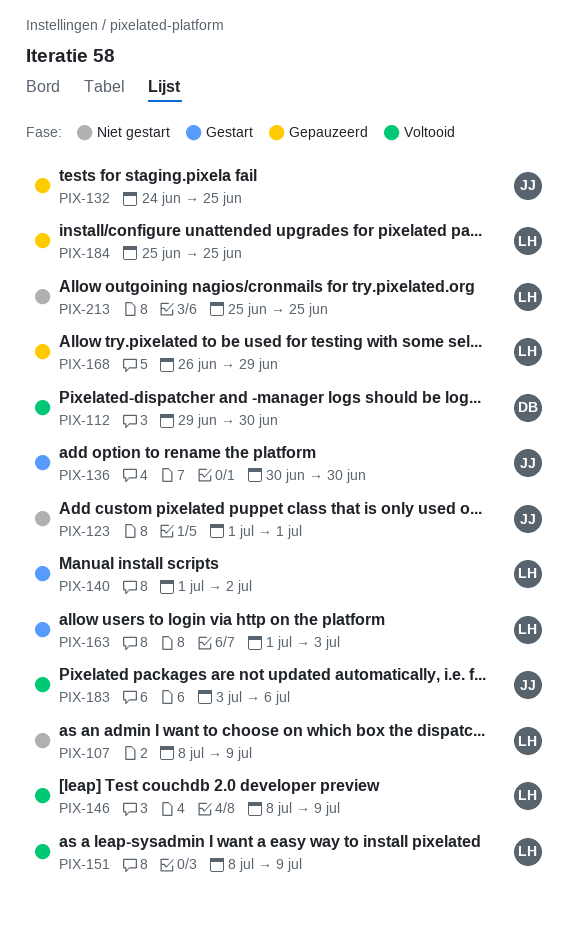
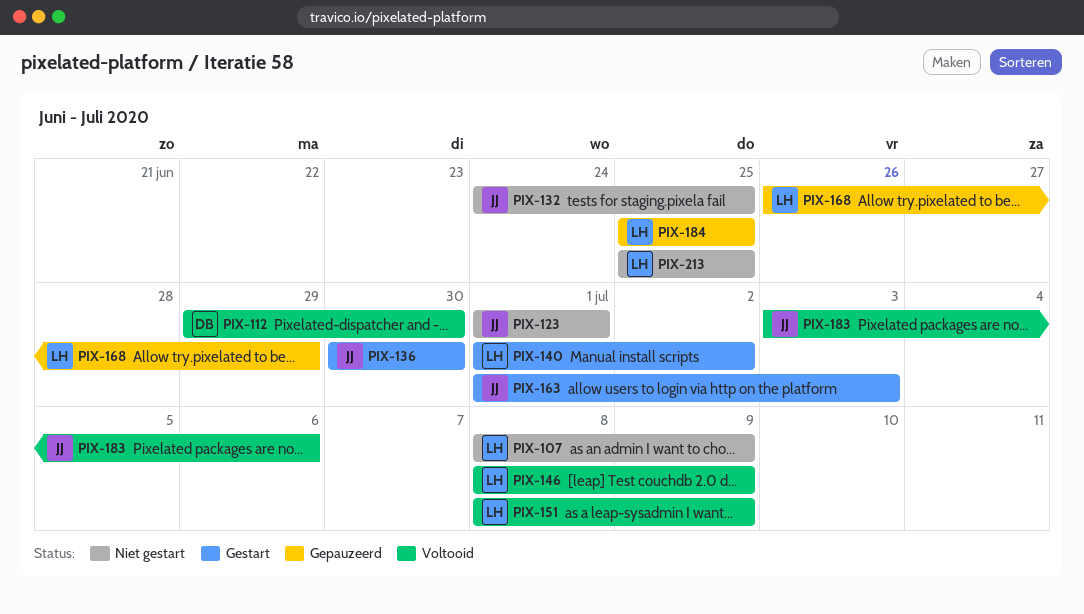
PIX-132, status: Gepauzeerd -> Niet gestart
PIX-163, owner: LH -> JJ

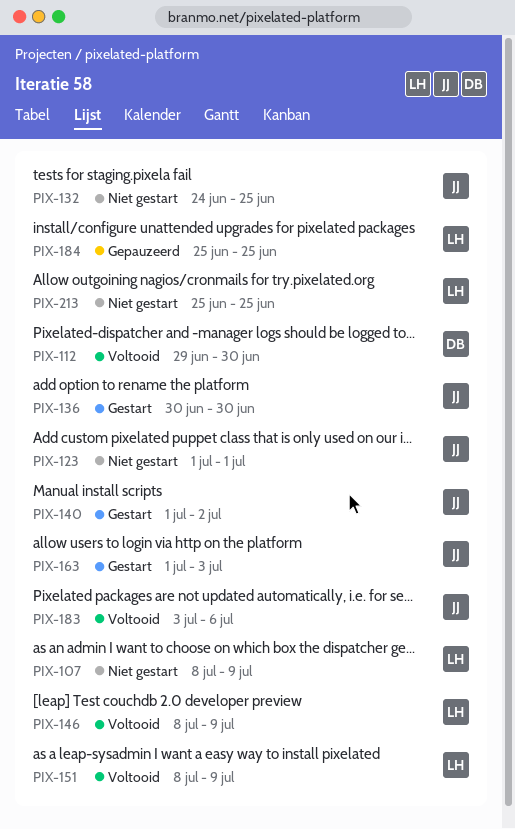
PIX-140, owner: LH -> JJ
PIX-168: present -> none

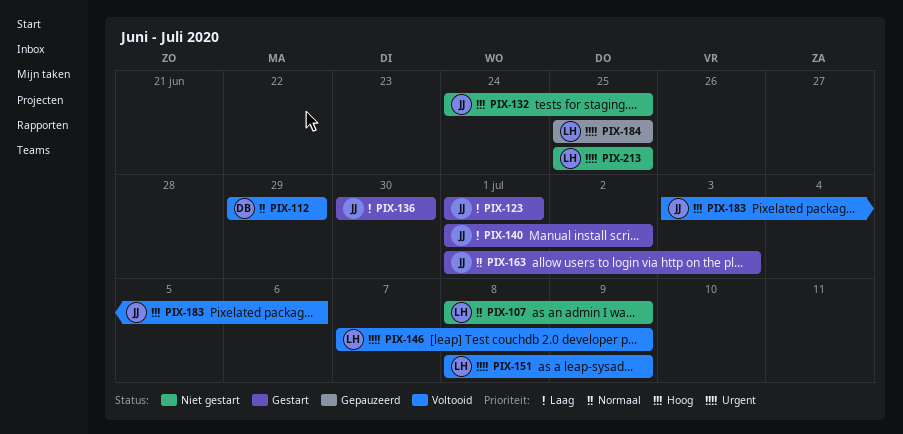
PIX-112, due: Jun 30 -> Jun 29
PIX-123, status: Niet gestart -> Gestart
PIX-146, start: Jul 8 -> Jul 7

